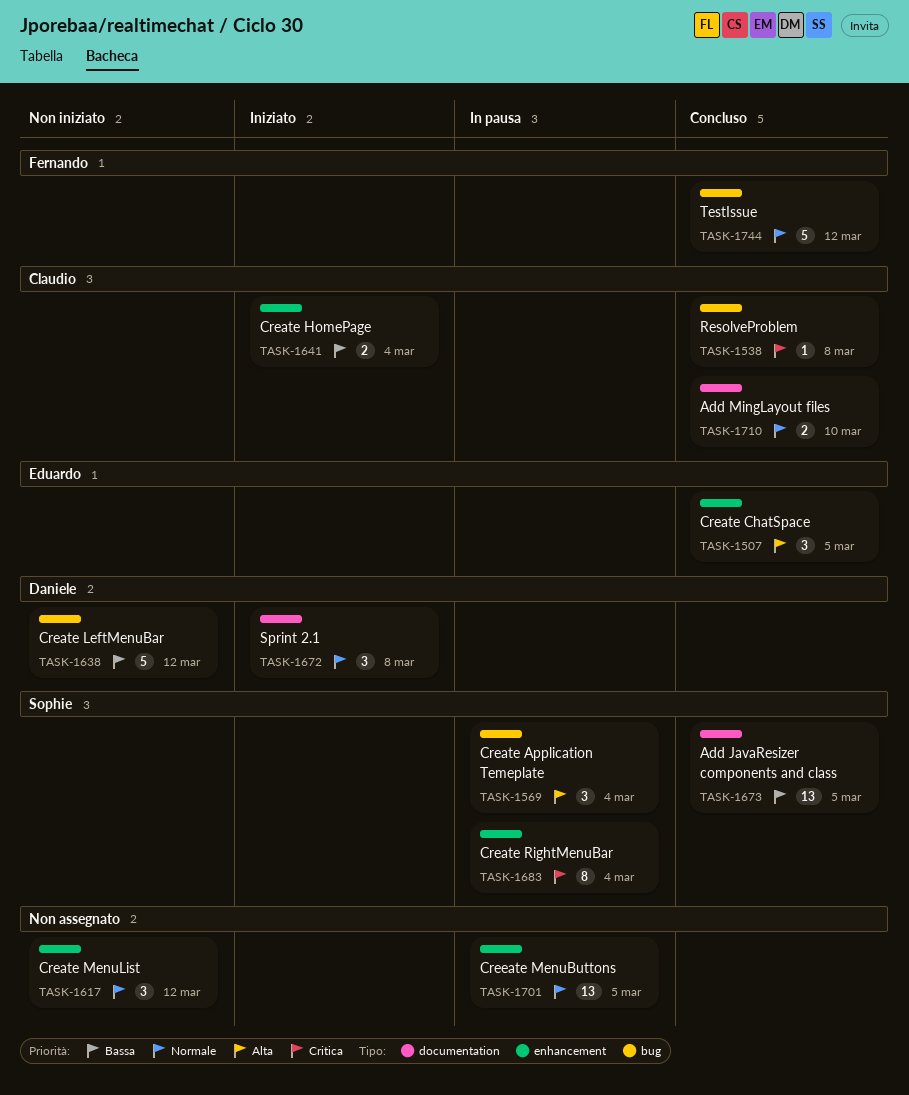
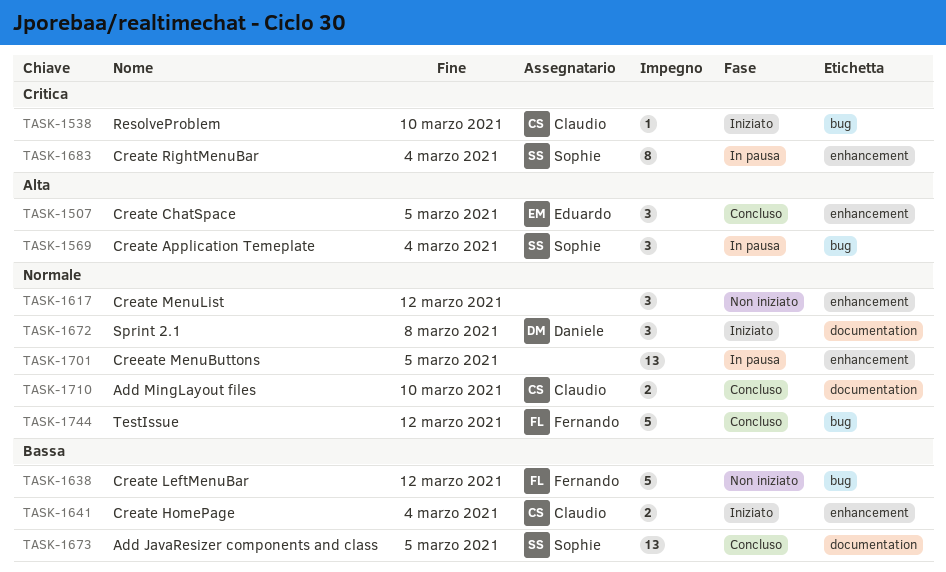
TASK-1538, status: Concluso -> Iniziato
TASK-1538, due: Mar 8 -> Mar 10
TASK-1638, owner: Daniele -> Fernando

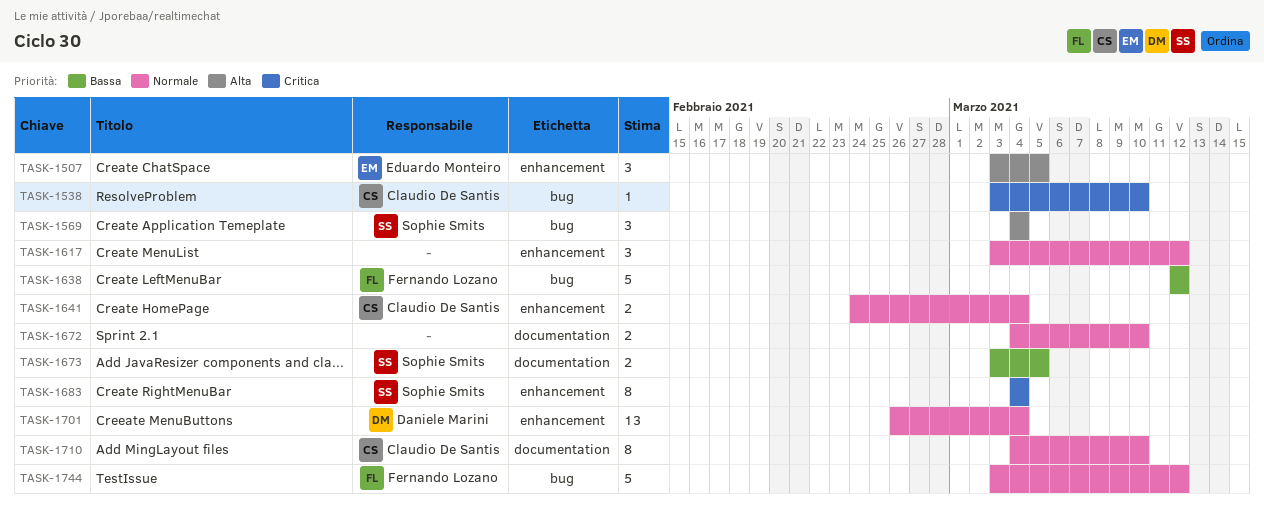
TASK-1641, priority: Bassa -> Normale
TASK-1672, owner: Daniele Marini -> none
TASK-1672, estimate: 3 -> 2
TASK-1672, due: Mar 8 -> Mar 10
TASK-1673, estimate: 13 -> 2
TASK-1701, owner: none -> Daniele Marini
TASK-1701, due: Mar 5 -> Mar 4
TASK-1710, estimate: 2 -> 8

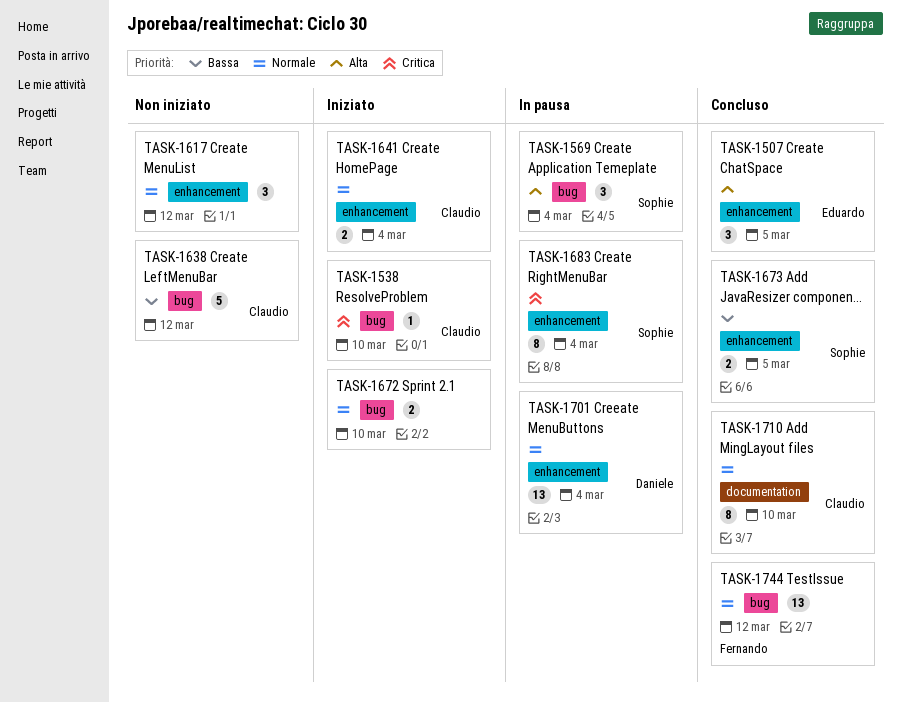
TASK-1638, owner: Fernando Lozano -> Claudio De Santis
TASK-1672, label: documentation -> bug
TASK-1673, label: documentation -> enhancement
TASK-1744, estimate: 5 -> 13

